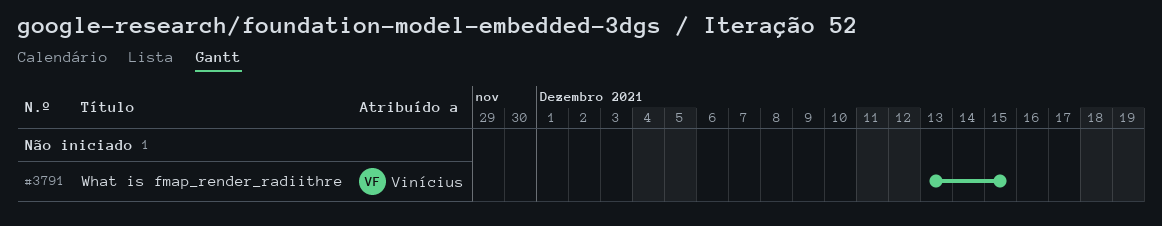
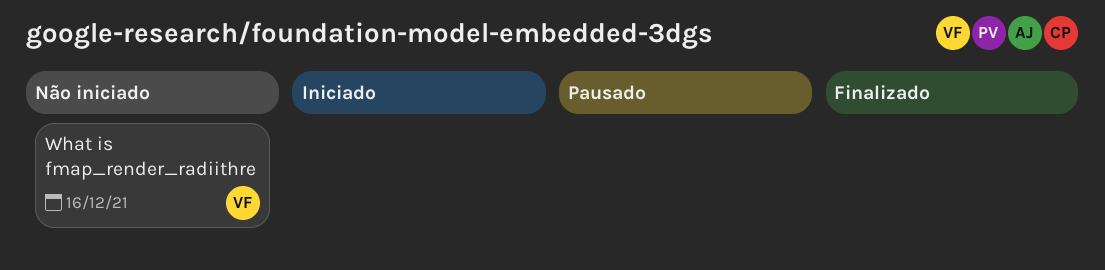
What is fmap_render_radiithre, due: Dec 15 -> Dec 16

